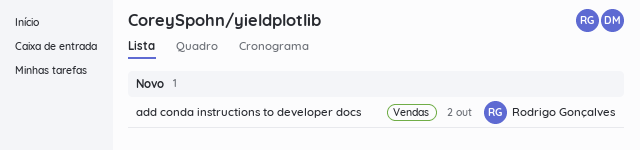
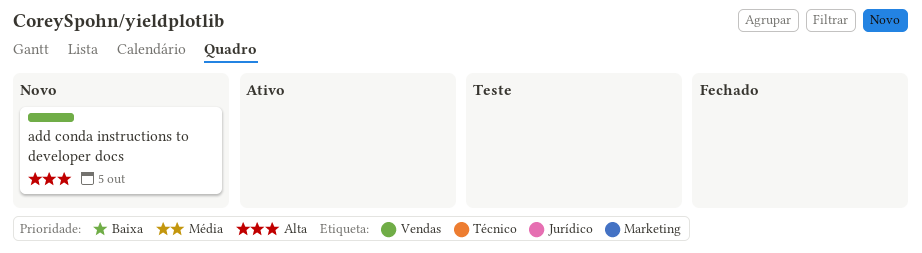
add conda instructions to developer docs, due: Oct 2 -> Oct 5

